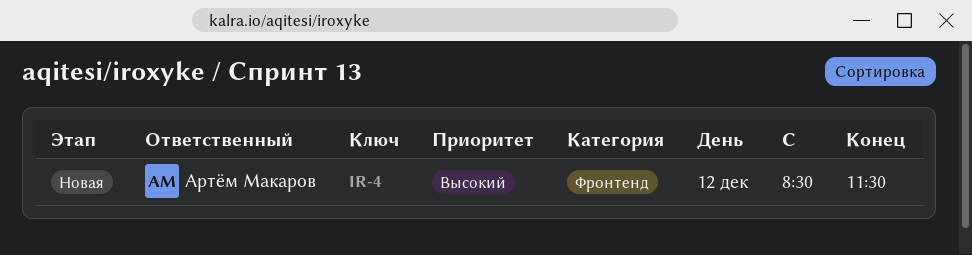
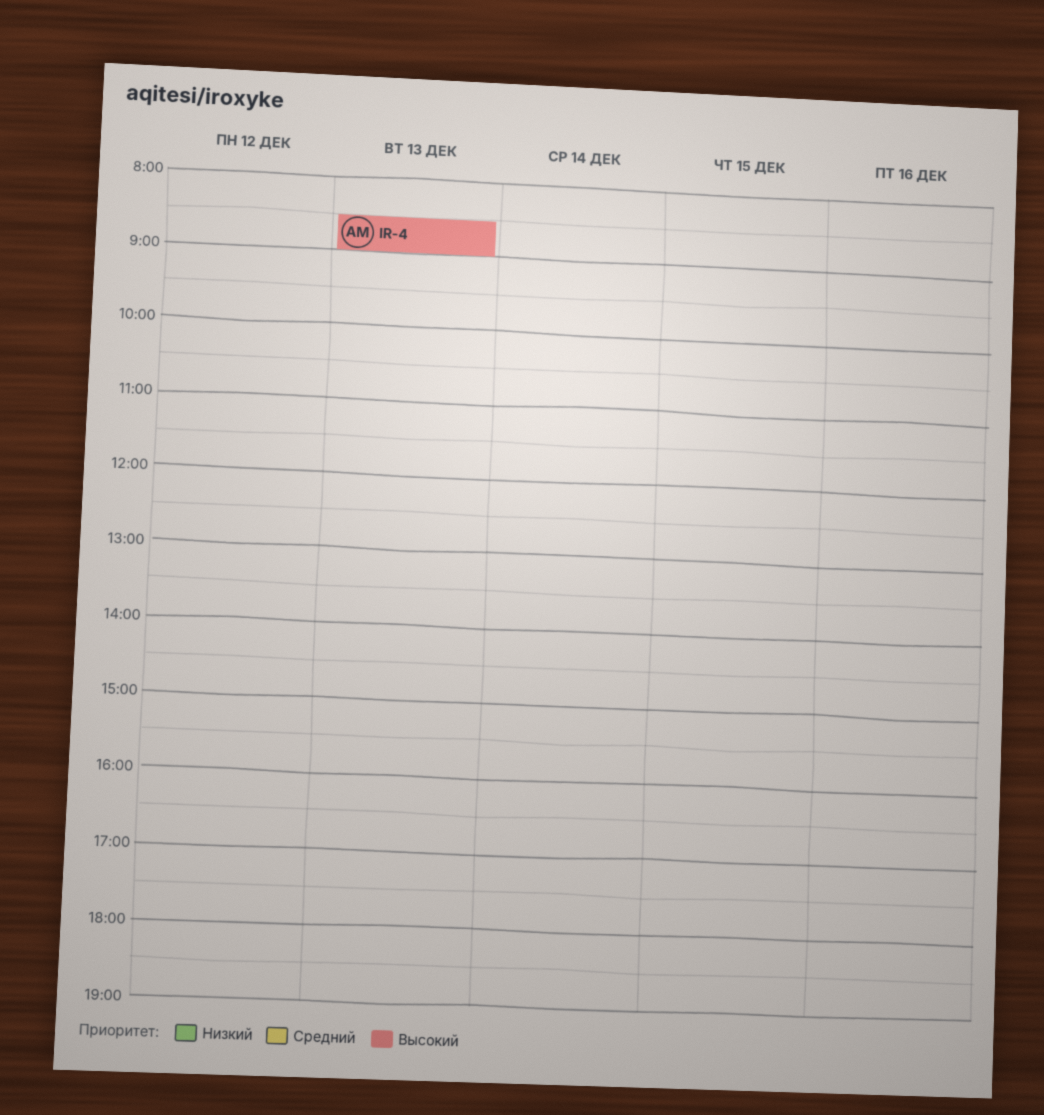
IR-4, day: Dec 12 -> Dec 13
IR-4, ends: 11:30 -> 09:00

